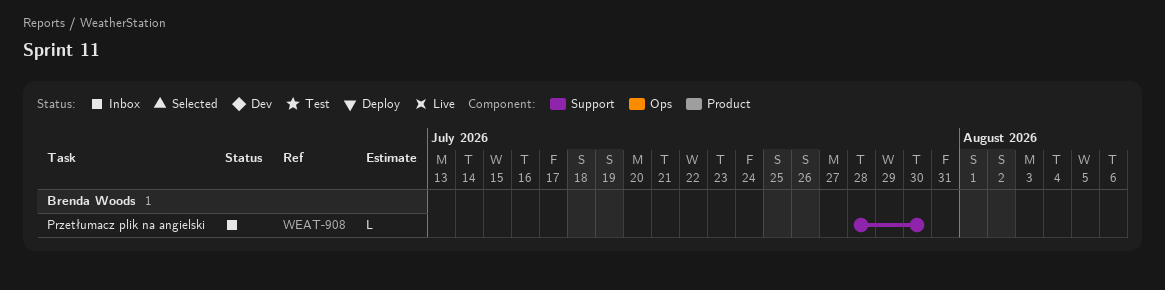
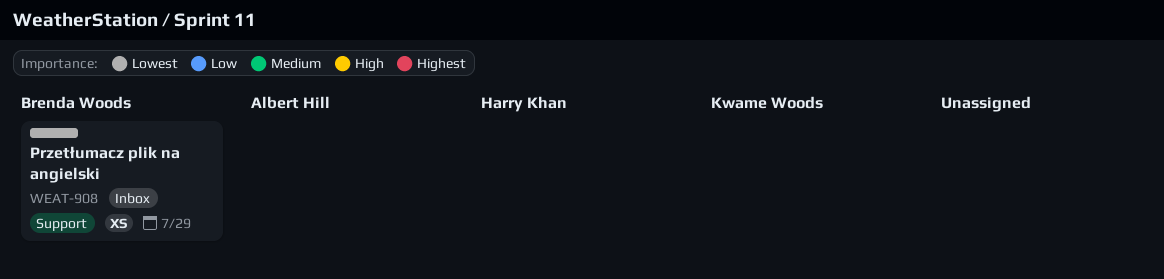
WEAT-908, estimate: L -> XS
WEAT-908, due: Jul 30 -> Jul 29

